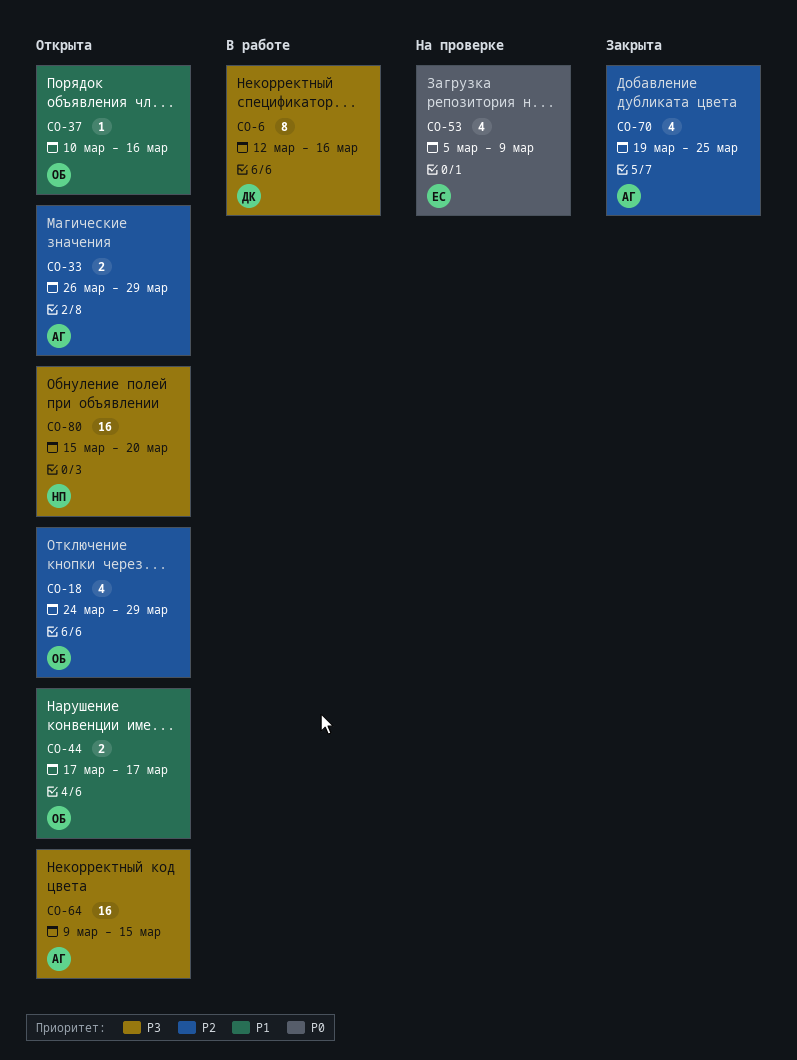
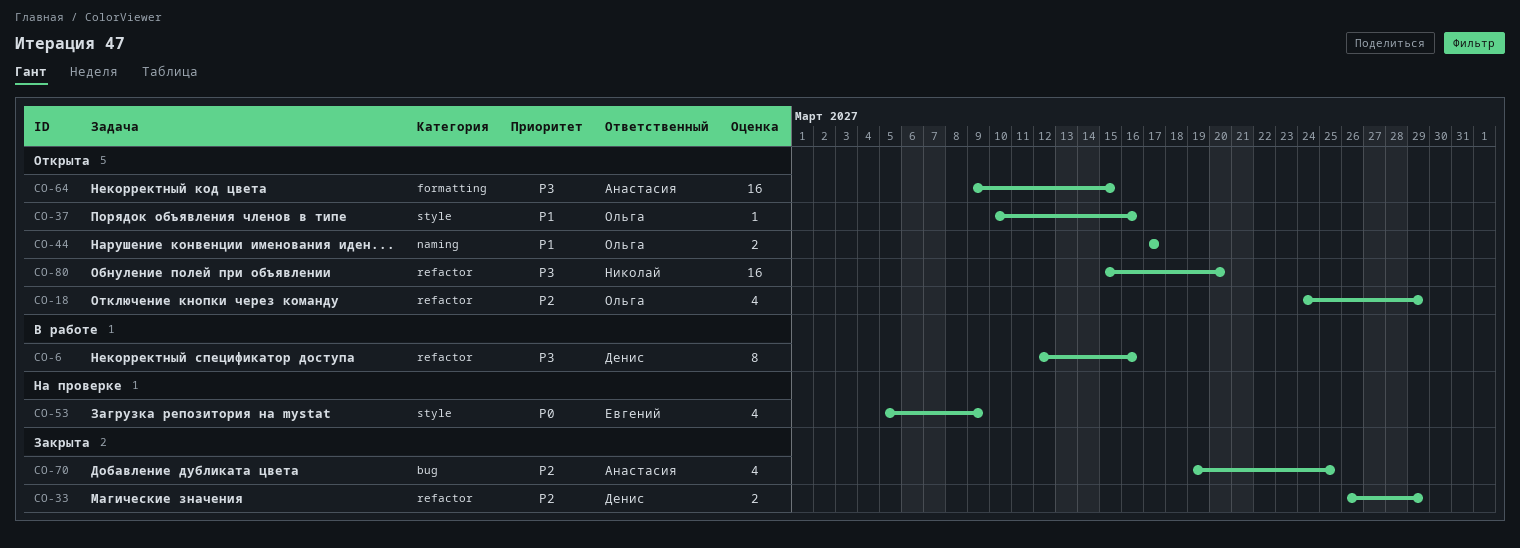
CO-33, status: Открыта -> Закрыта
CO-33, owner: Анастасия -> Денис

